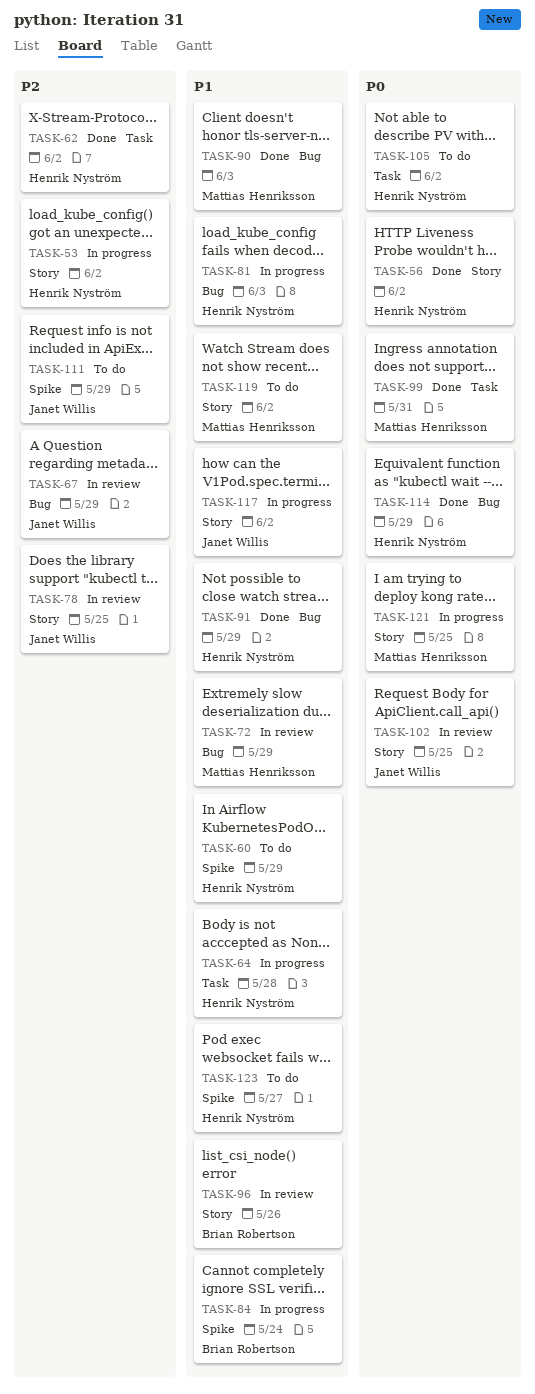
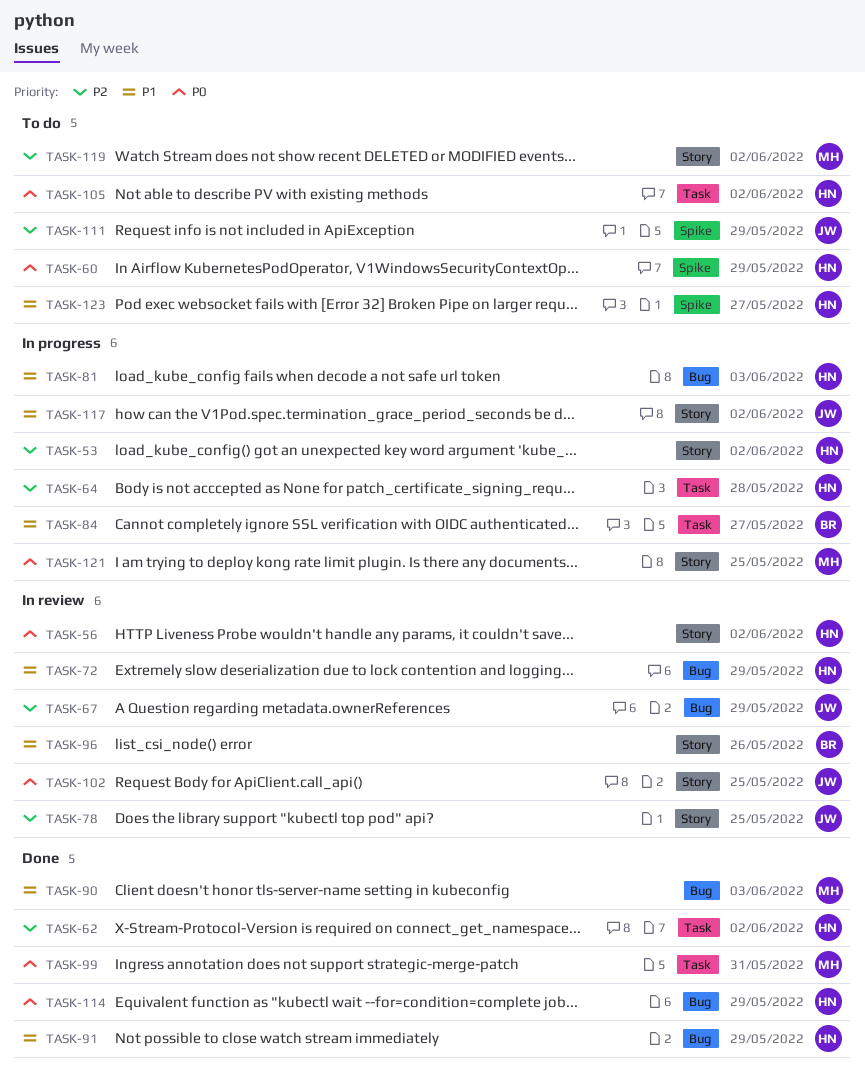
TASK-56, status: Done -> In review
TASK-60, priority: P1 -> P0
TASK-64, priority: P1 -> P2
TASK-72, owner: Mattias Henriksson -> Henrik Nyström
TASK-84, label: Spike -> Task
TASK-84, due: May 24 -> May 27
TASK-119, priority: P1 -> P2

